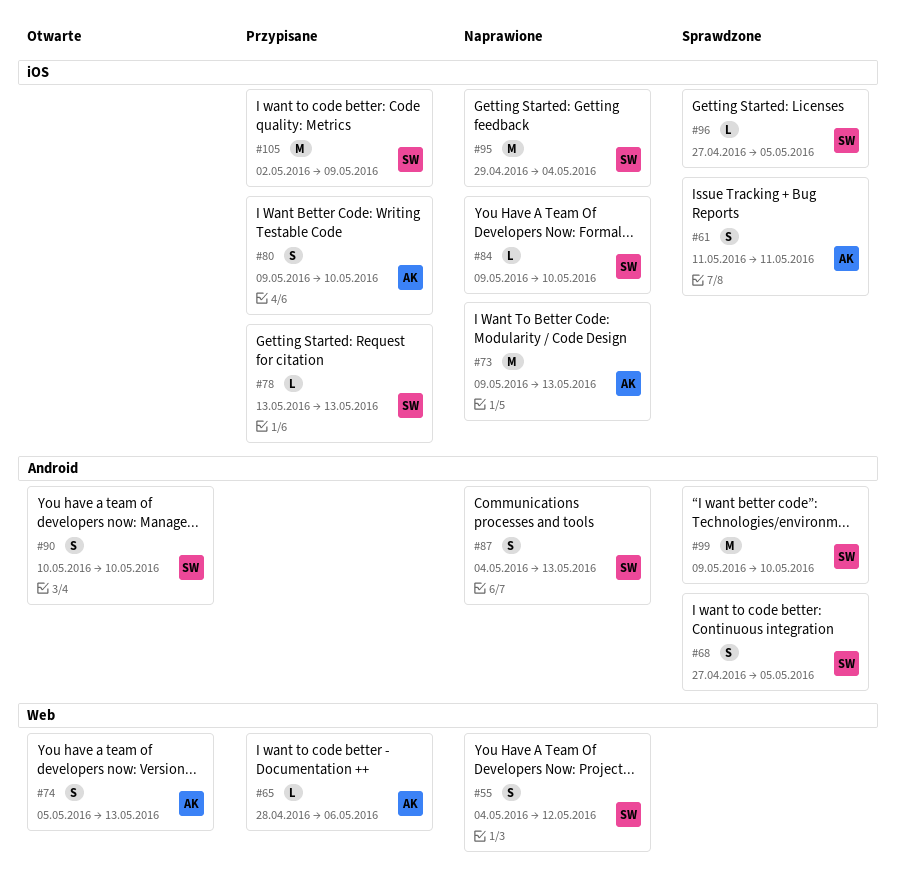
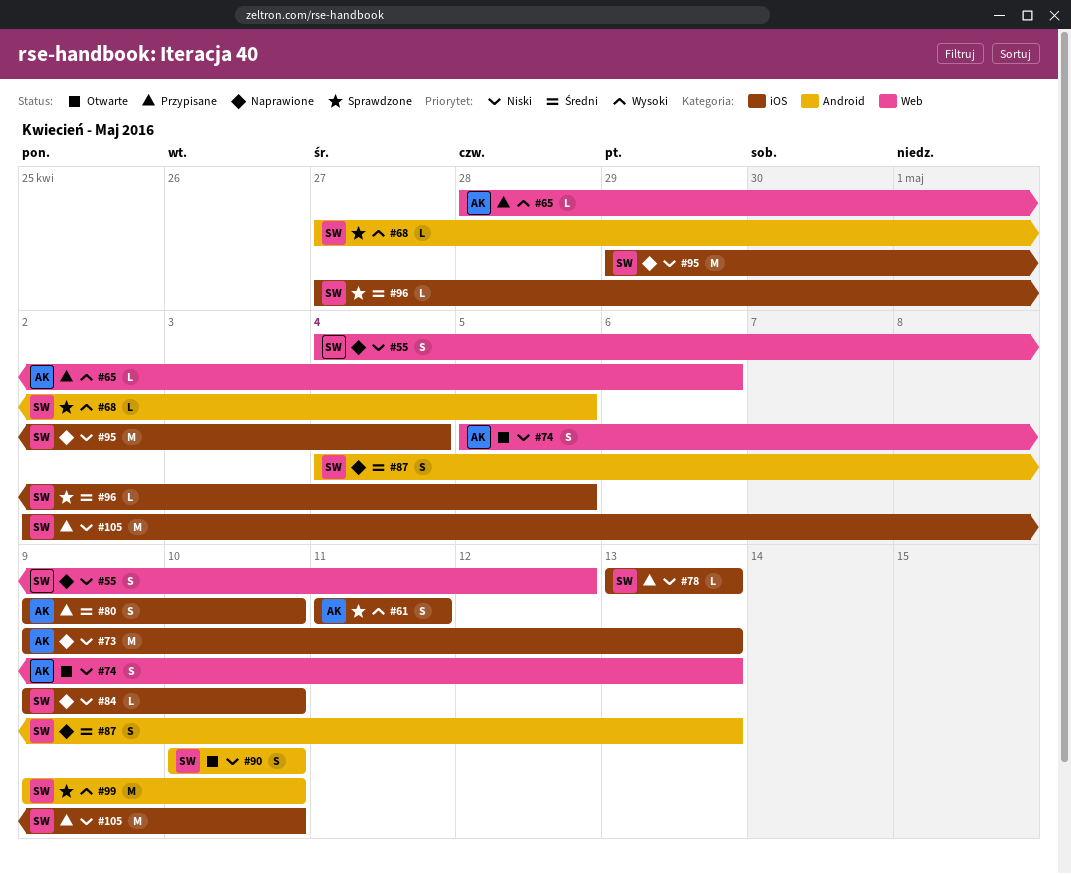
#68, estimate: S -> L
#105, due: May 9 -> May 10

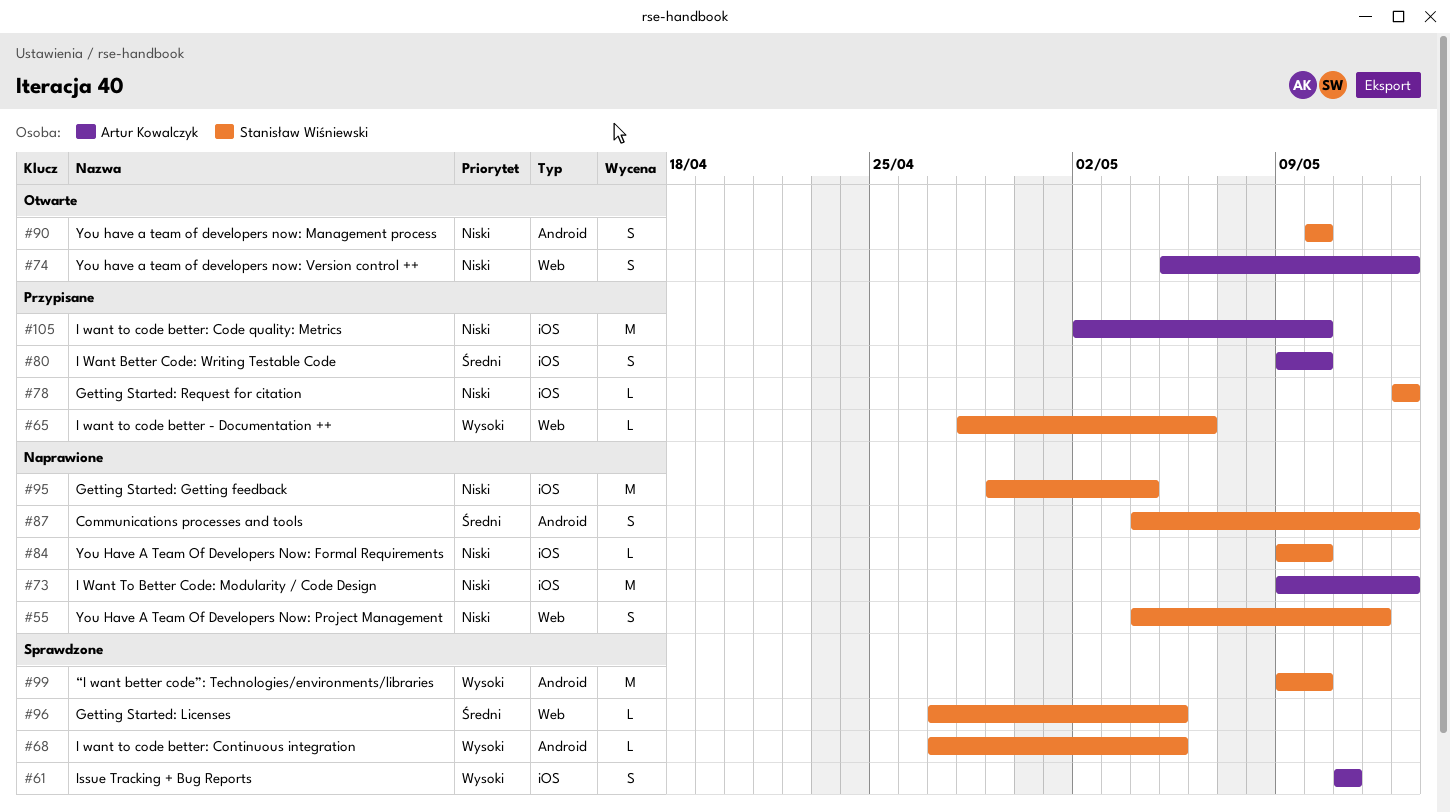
#65, owner: Artur Kowalczyk -> Stanisław Wiśniewski
#96, label: iOS -> Web
#105, owner: Stanisław Wiśniewski -> Artur Kowalczyk

